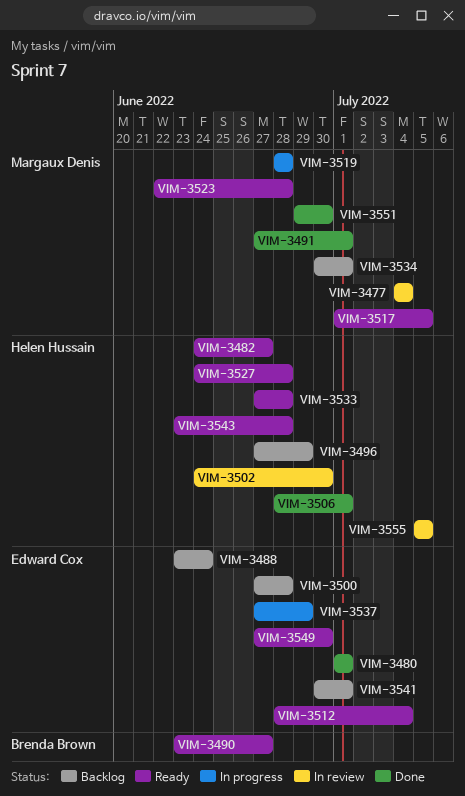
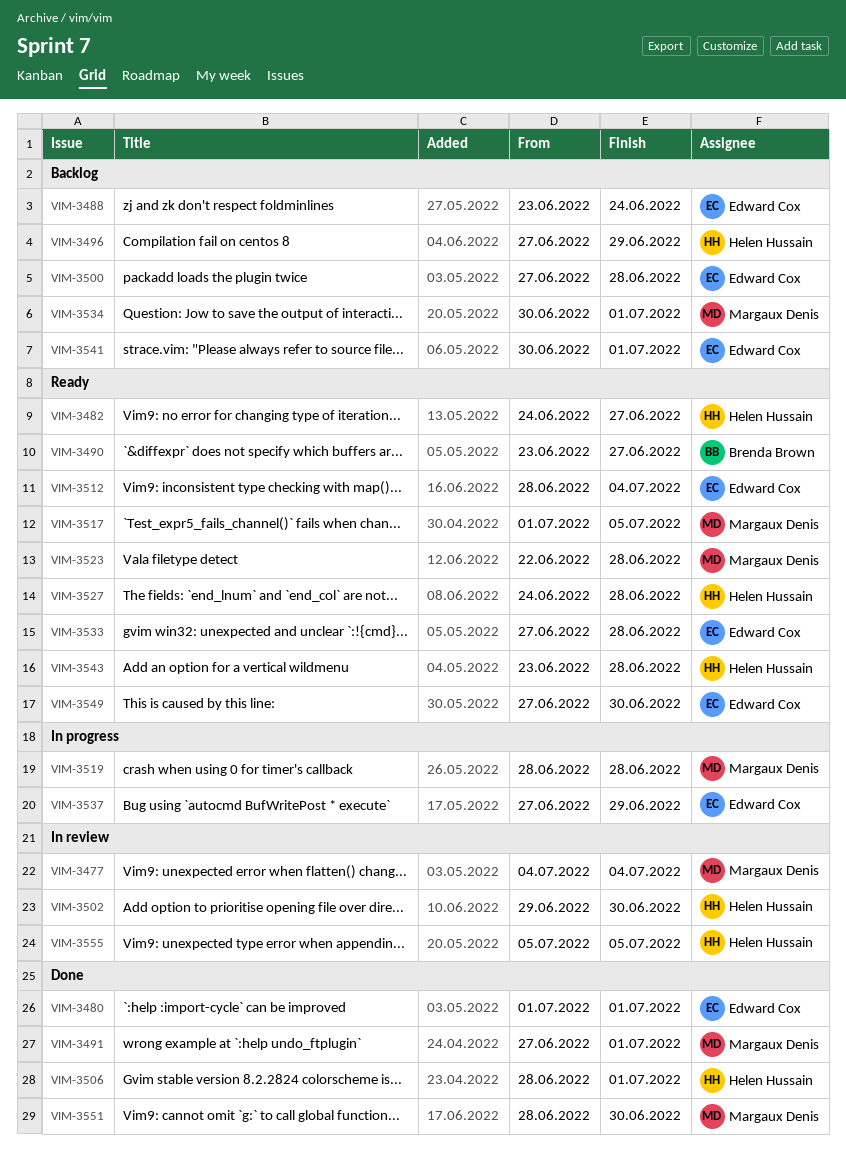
VIM-3502, start: Jun 24 -> Jun 29
VIM-3533, owner: Helen Hussain -> Edward Cox
VIM-3551, start: Jun 29 -> Jun 28

